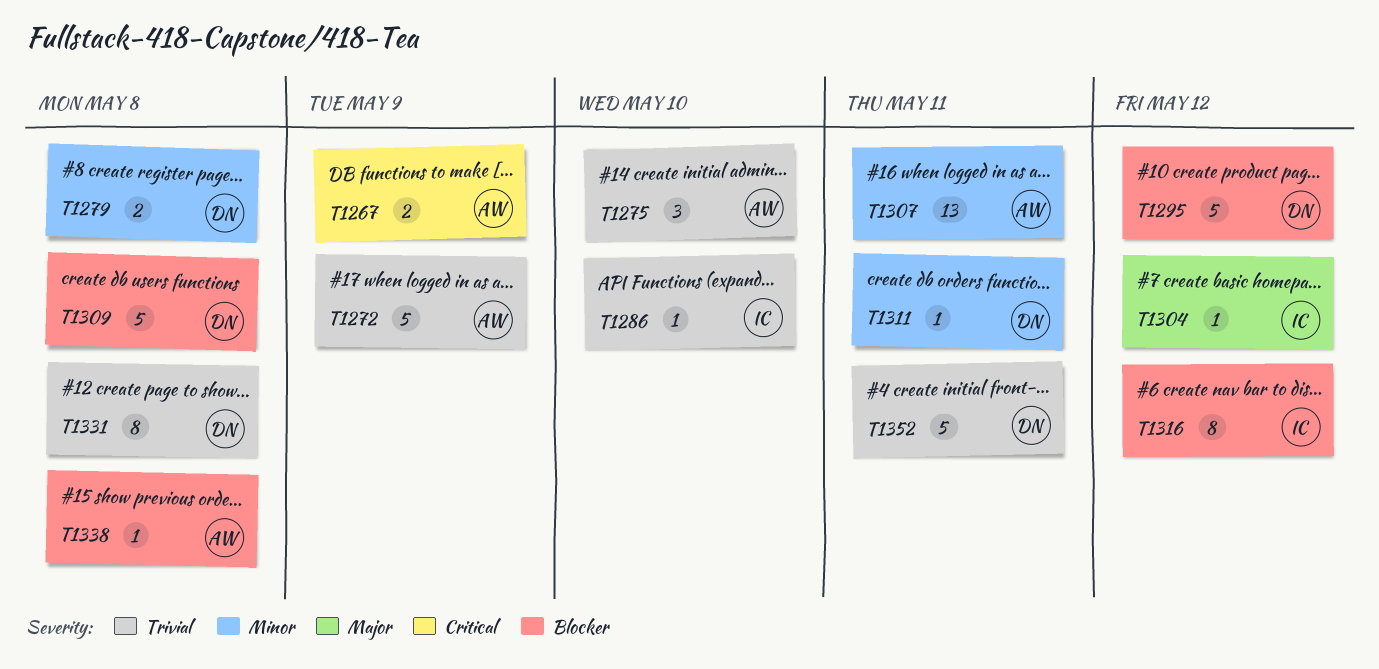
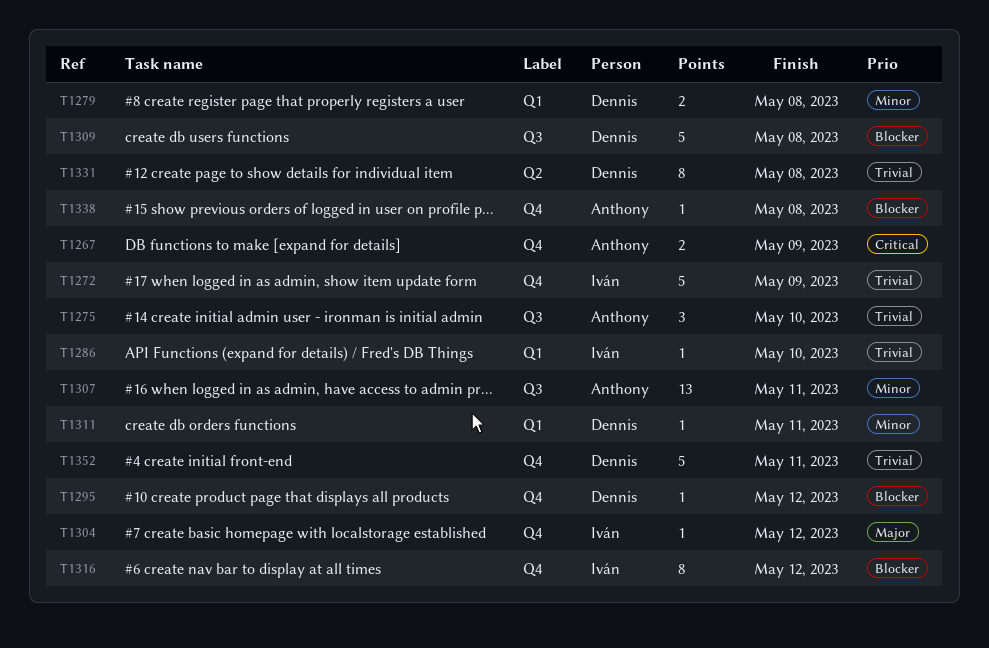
T1272, owner: Anthony -> Iván
T1295, estimate: 5 -> 1

